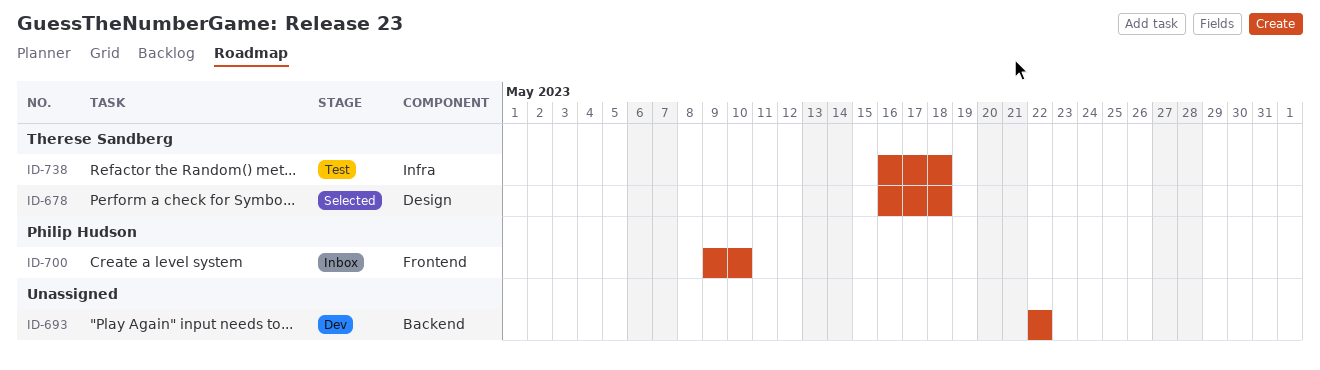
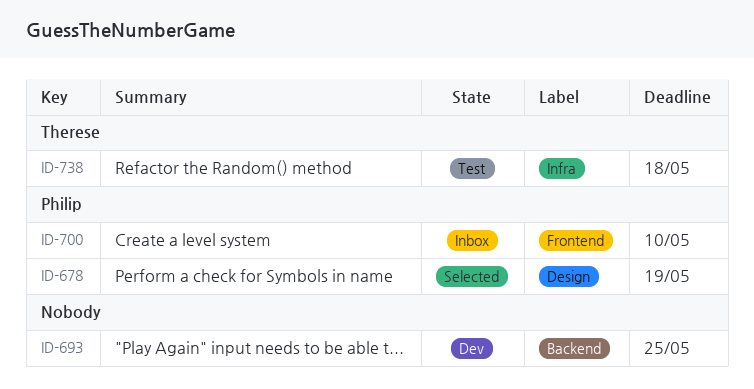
ID-678, owner: Therese Sandberg -> Philip Hudson
ID-678, due: May 18 -> May 19
ID-693, due: May 22 -> May 25

